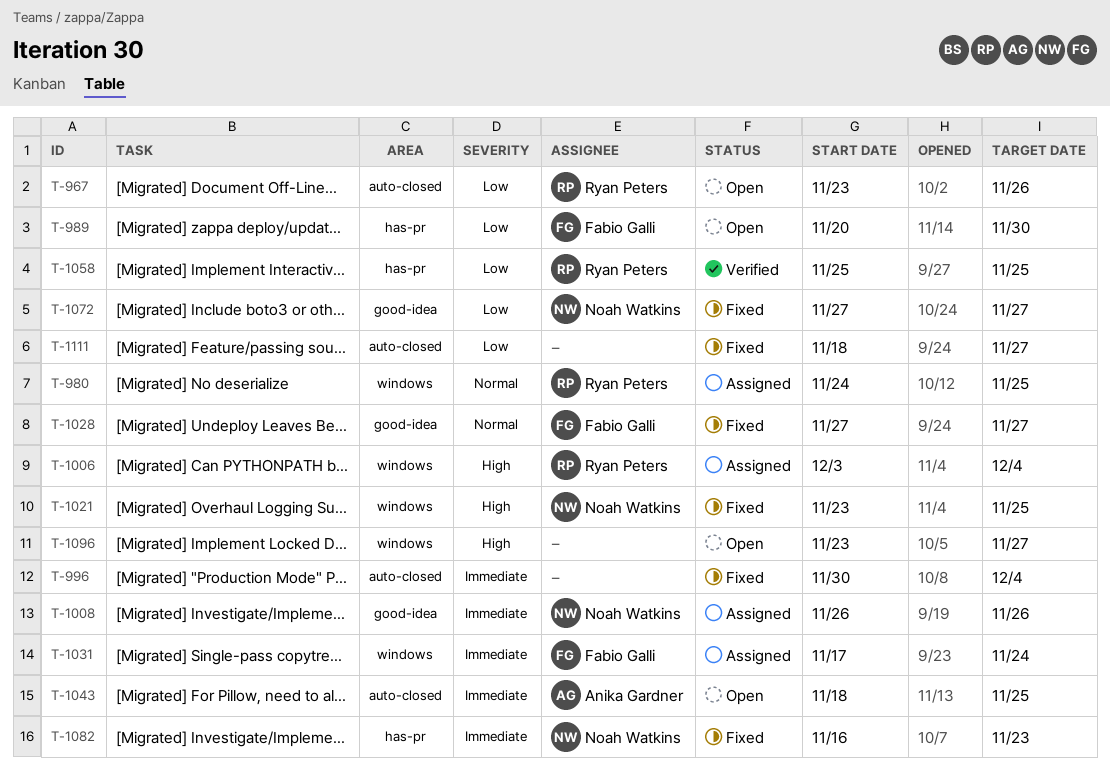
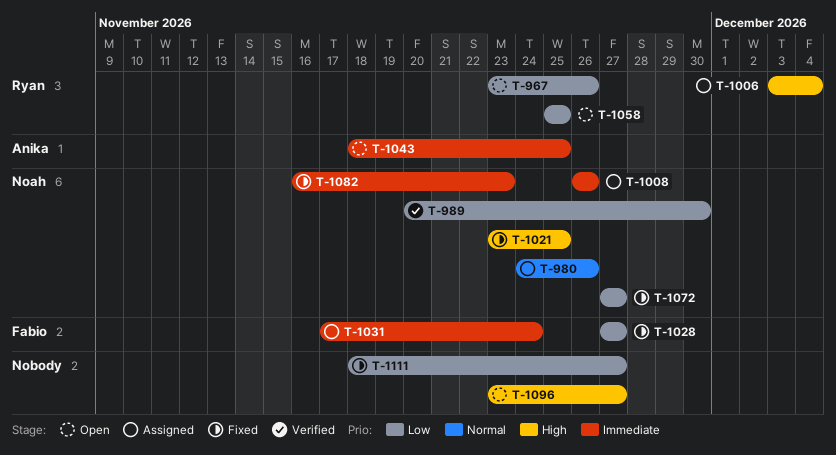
T-980, owner: Ryan Peters -> Noah Watkins
T-980, due: Nov 25 -> Nov 26
T-989, status: Open -> Verified
T-989, owner: Fabio Galli -> Noah Watkins
T-996: present -> none
T-1028, priority: Normal -> Low
T-1058, status: Verified -> Open

